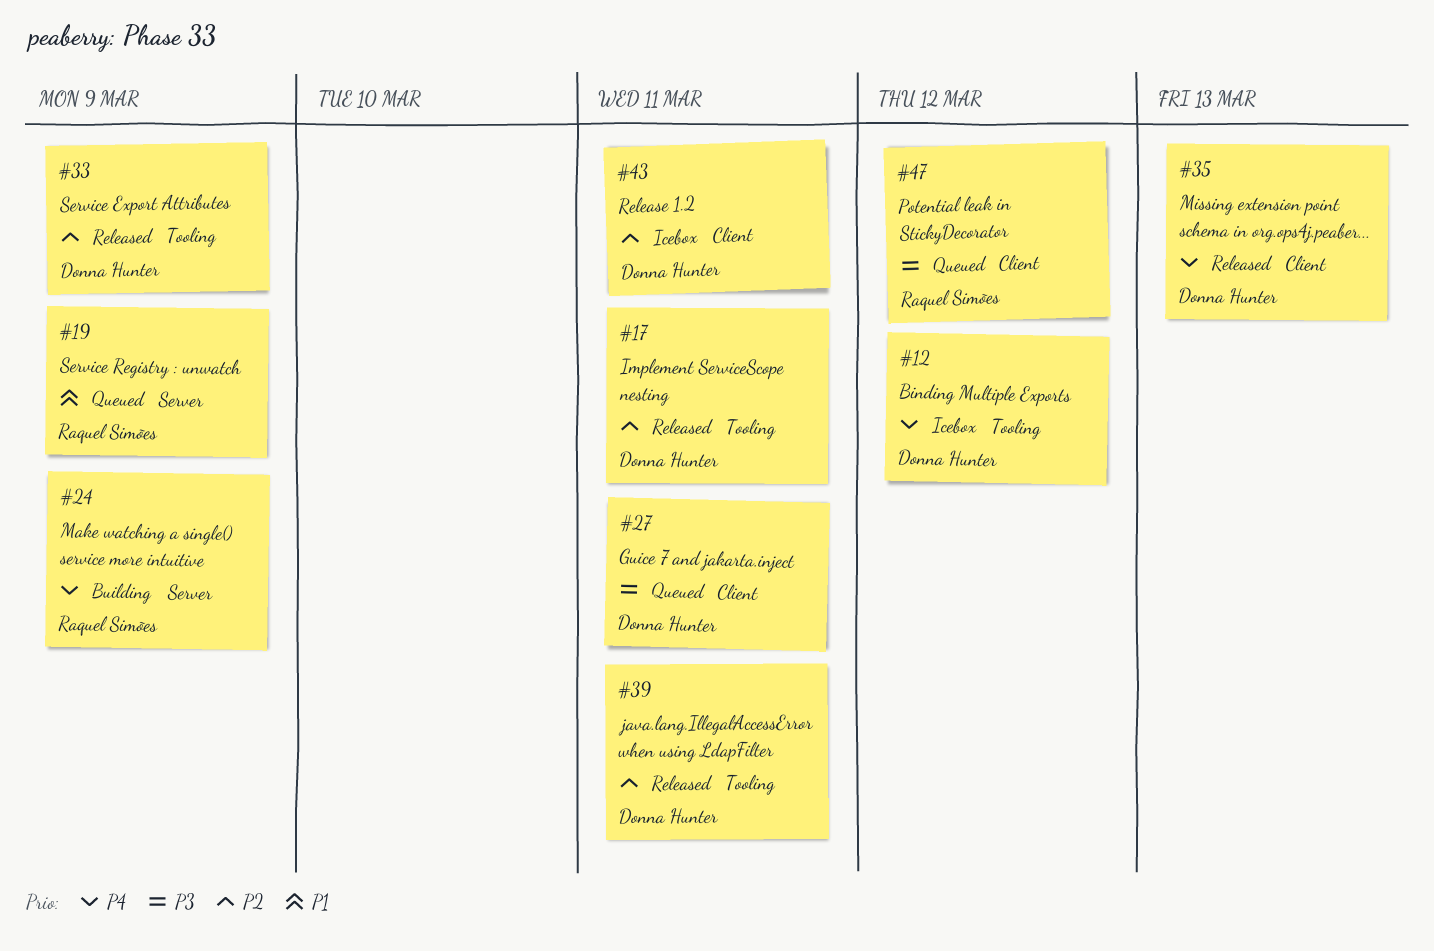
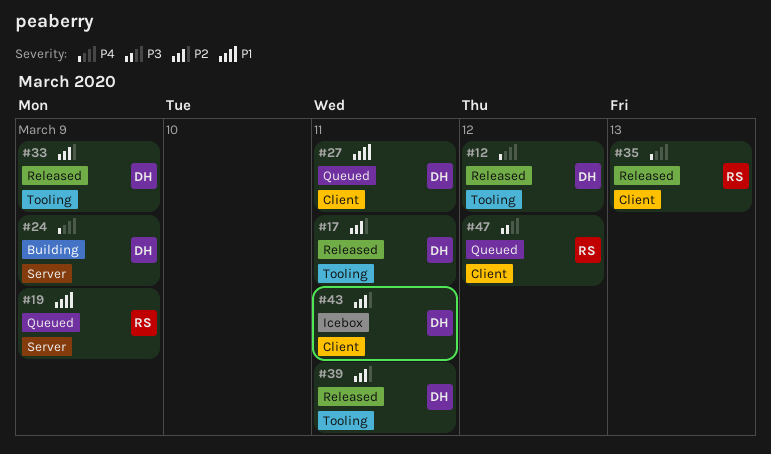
#12, status: Icebox -> Released
#24, owner: Raquel Simões -> Donna Hunter
#27, priority: P3 -> P1
#35, owner: Donna Hunter -> Raquel Simões

